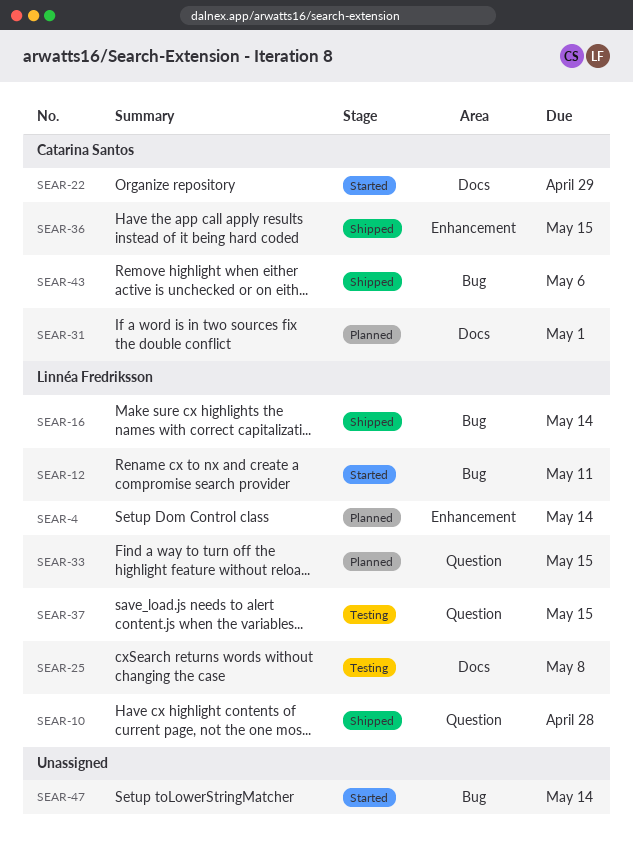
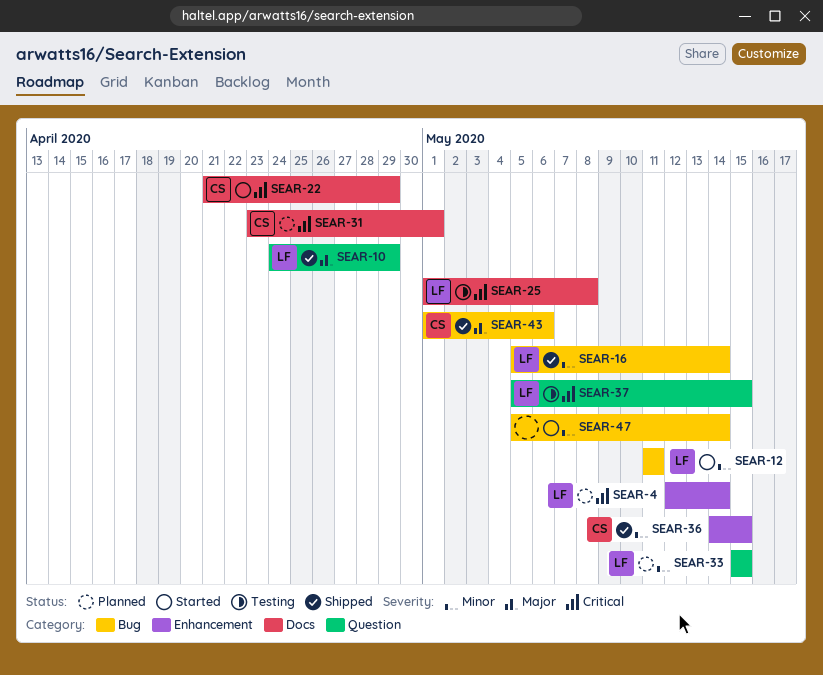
SEAR-10, due: Apr 28 -> Apr 29

